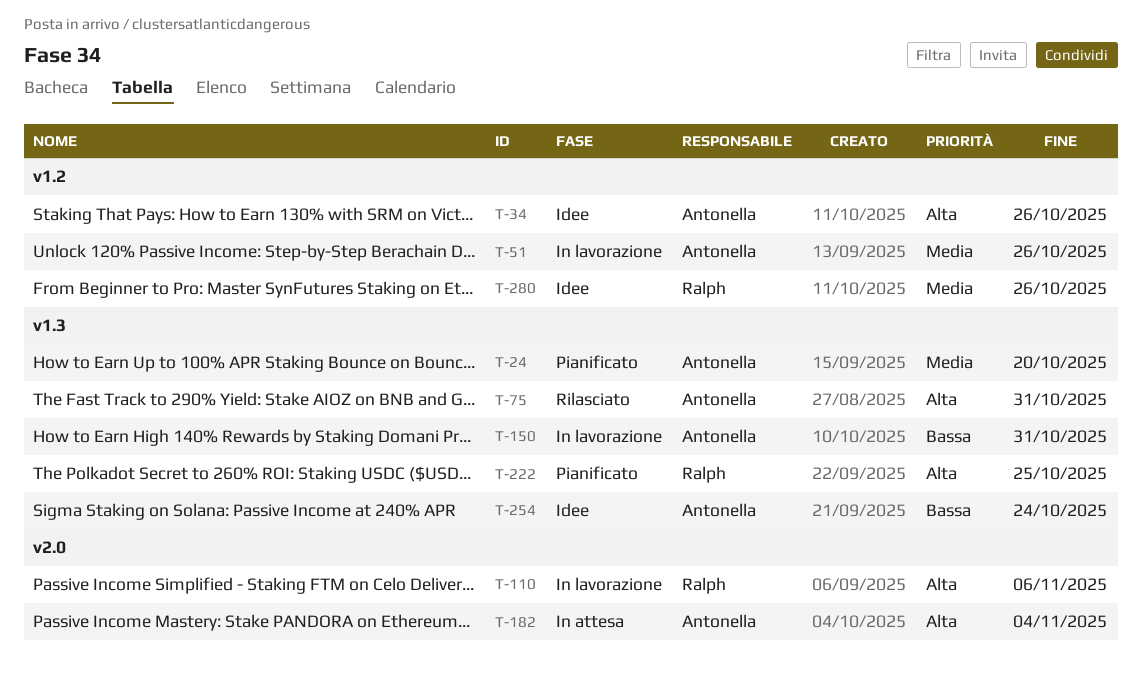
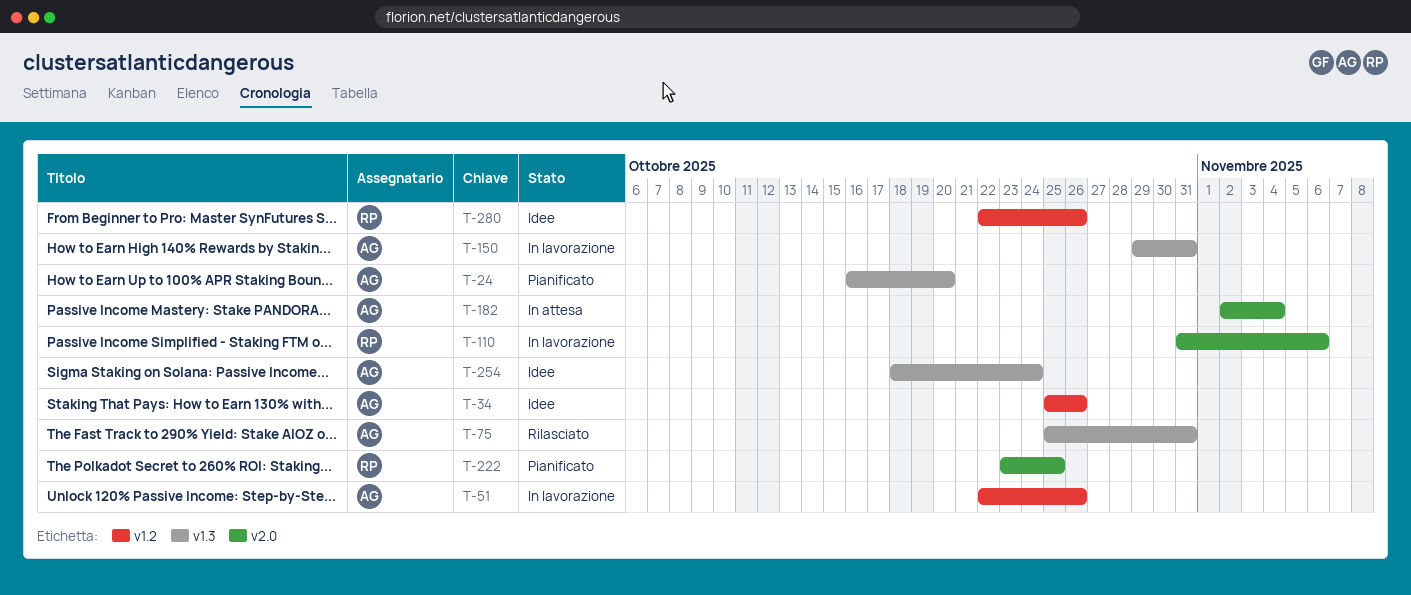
T-222, label: v1.3 -> v2.0

